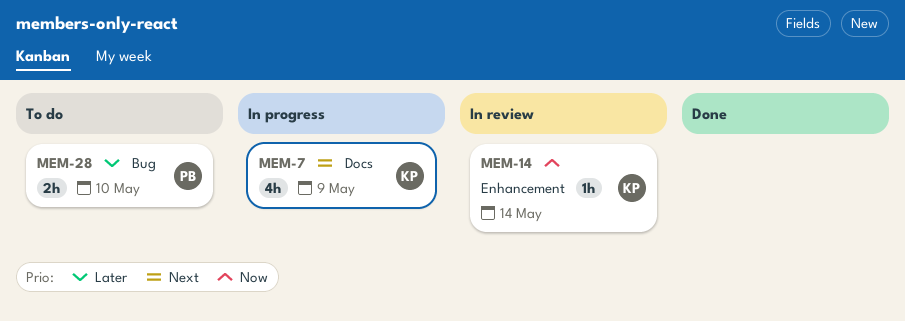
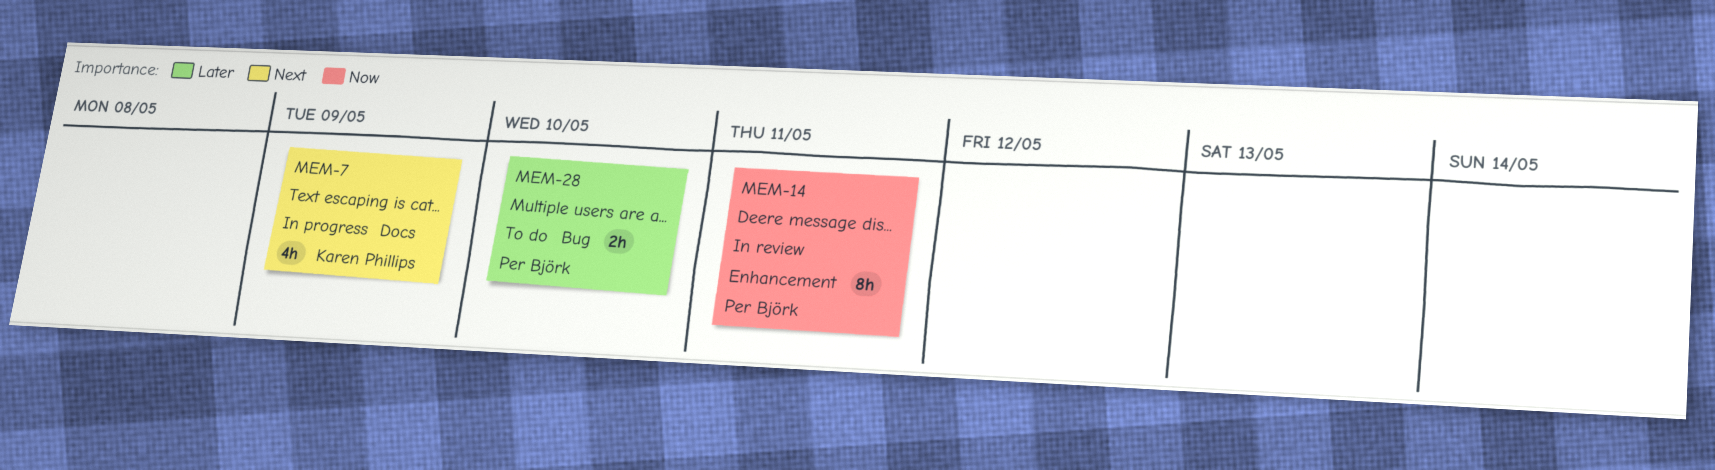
MEM-14, owner: Karen Phillips -> Per Björk
MEM-14, estimate: 1h -> 8h
MEM-14, due: May 14 -> May 11

